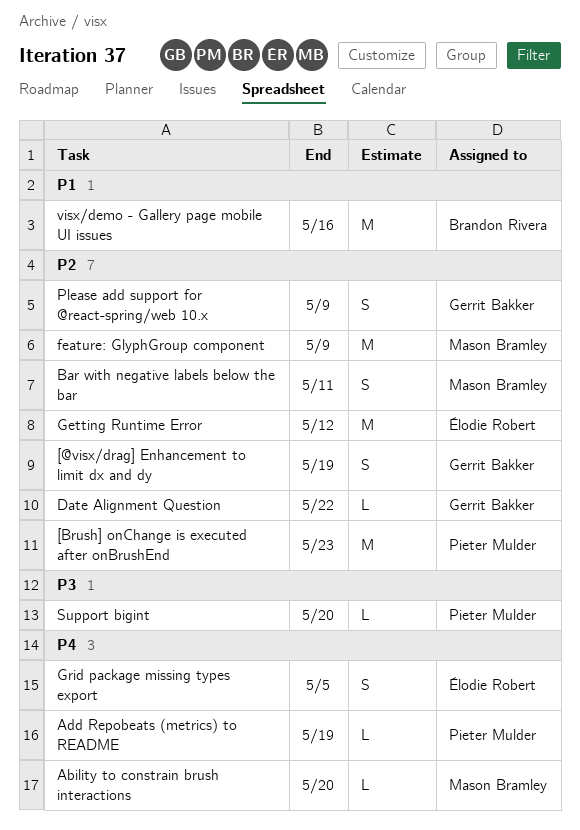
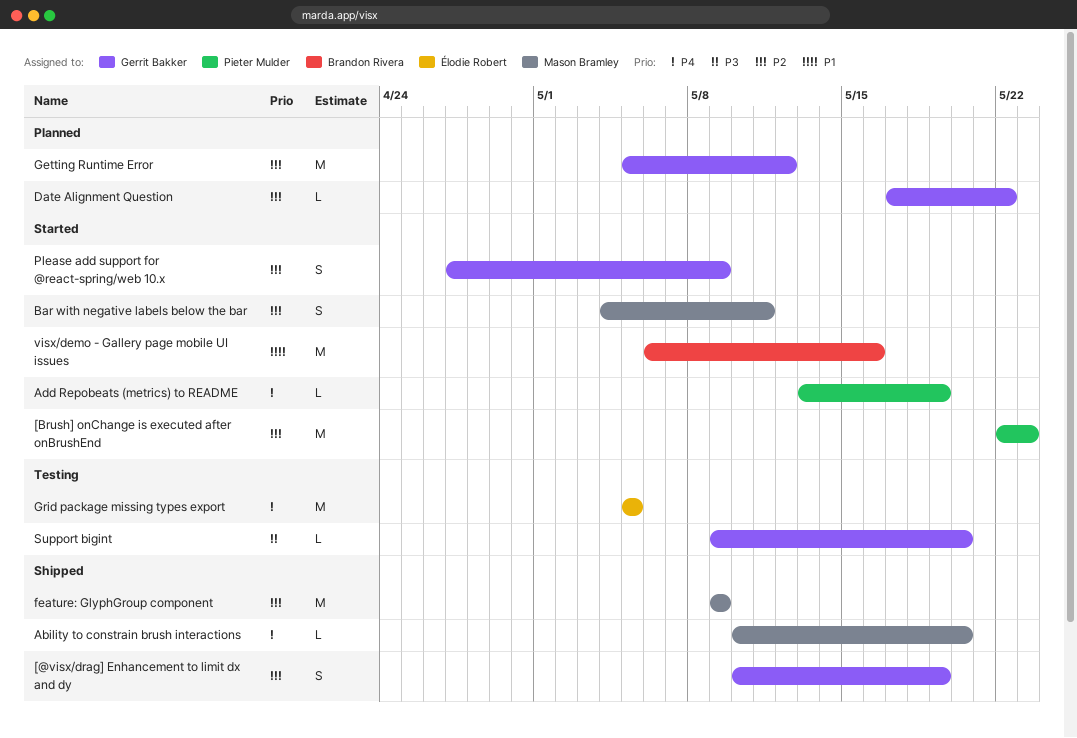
Getting Runtime Error, owner: Élodie Robert -> Gerrit Bakker
Grid package missing types export, estimate: S -> M
Support bigint, owner: Pieter Mulder -> Gerrit Bakker

